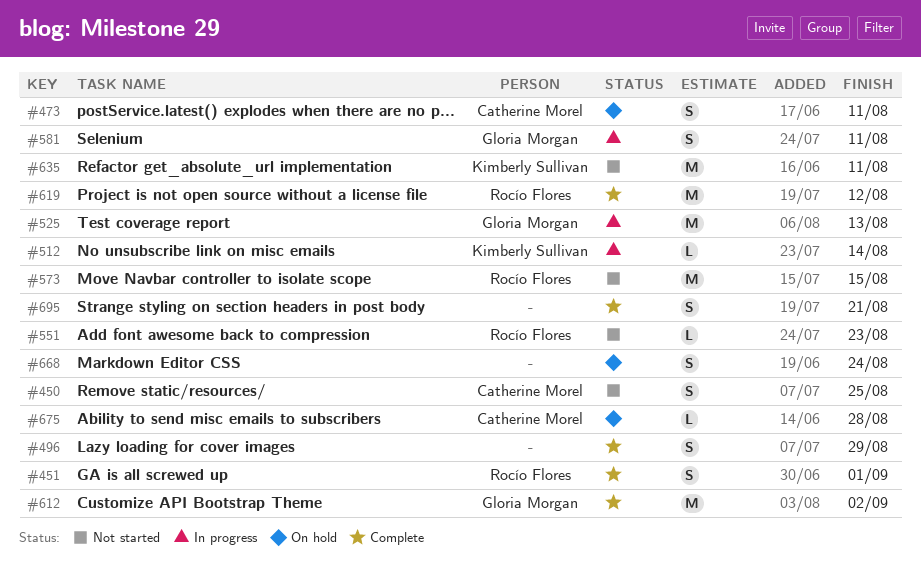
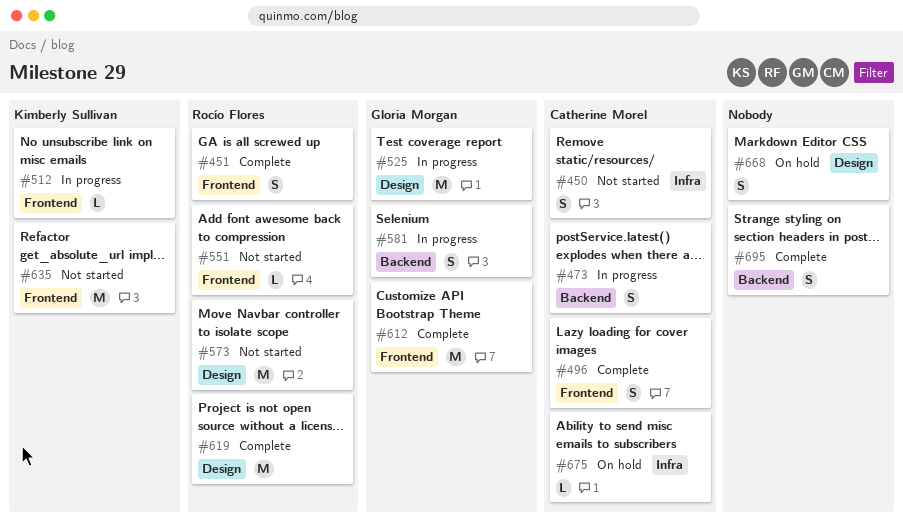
#473, status: On hold -> In progress
#496, owner: none -> Catherine Morel

